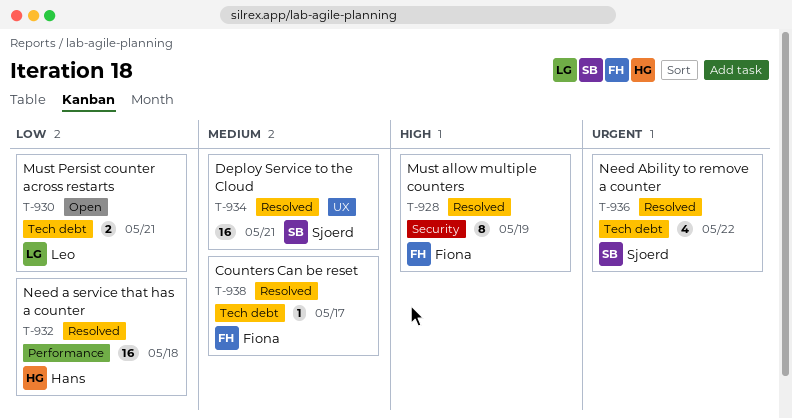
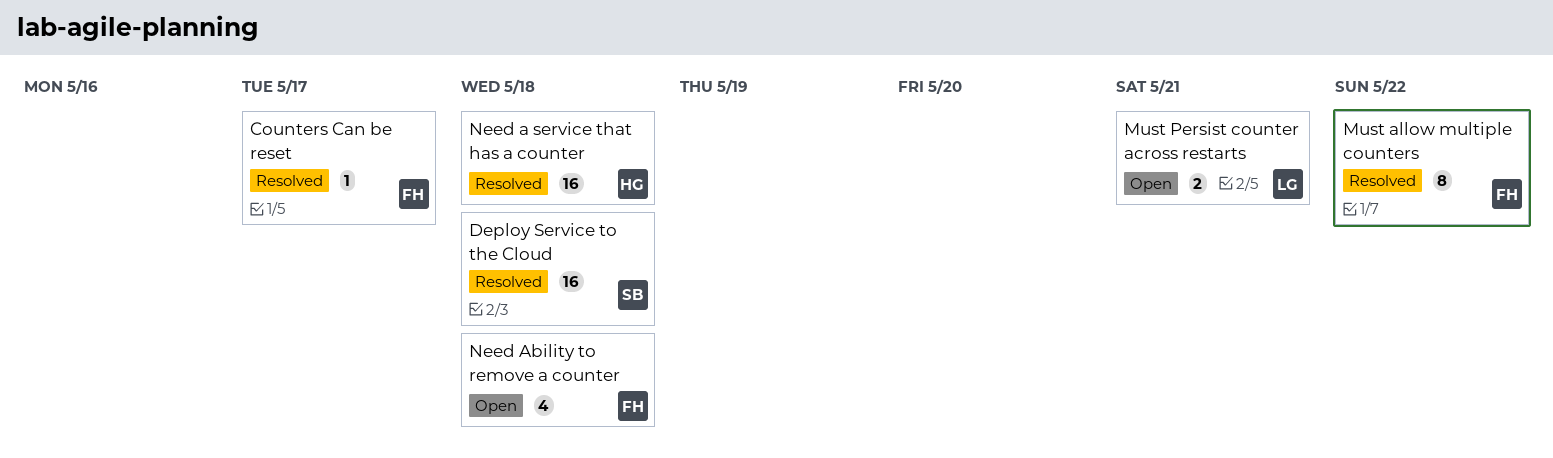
Deploy Service to the Cloud, due: May 21 -> May 18
Must allow multiple counters, due: May 19 -> May 22
Need Ability to remove a counter, status: Resolved -> Open
Need Ability to remove a counter, owner: Sjoerd -> Fiona
Need Ability to remove a counter, due: May 22 -> May 18

